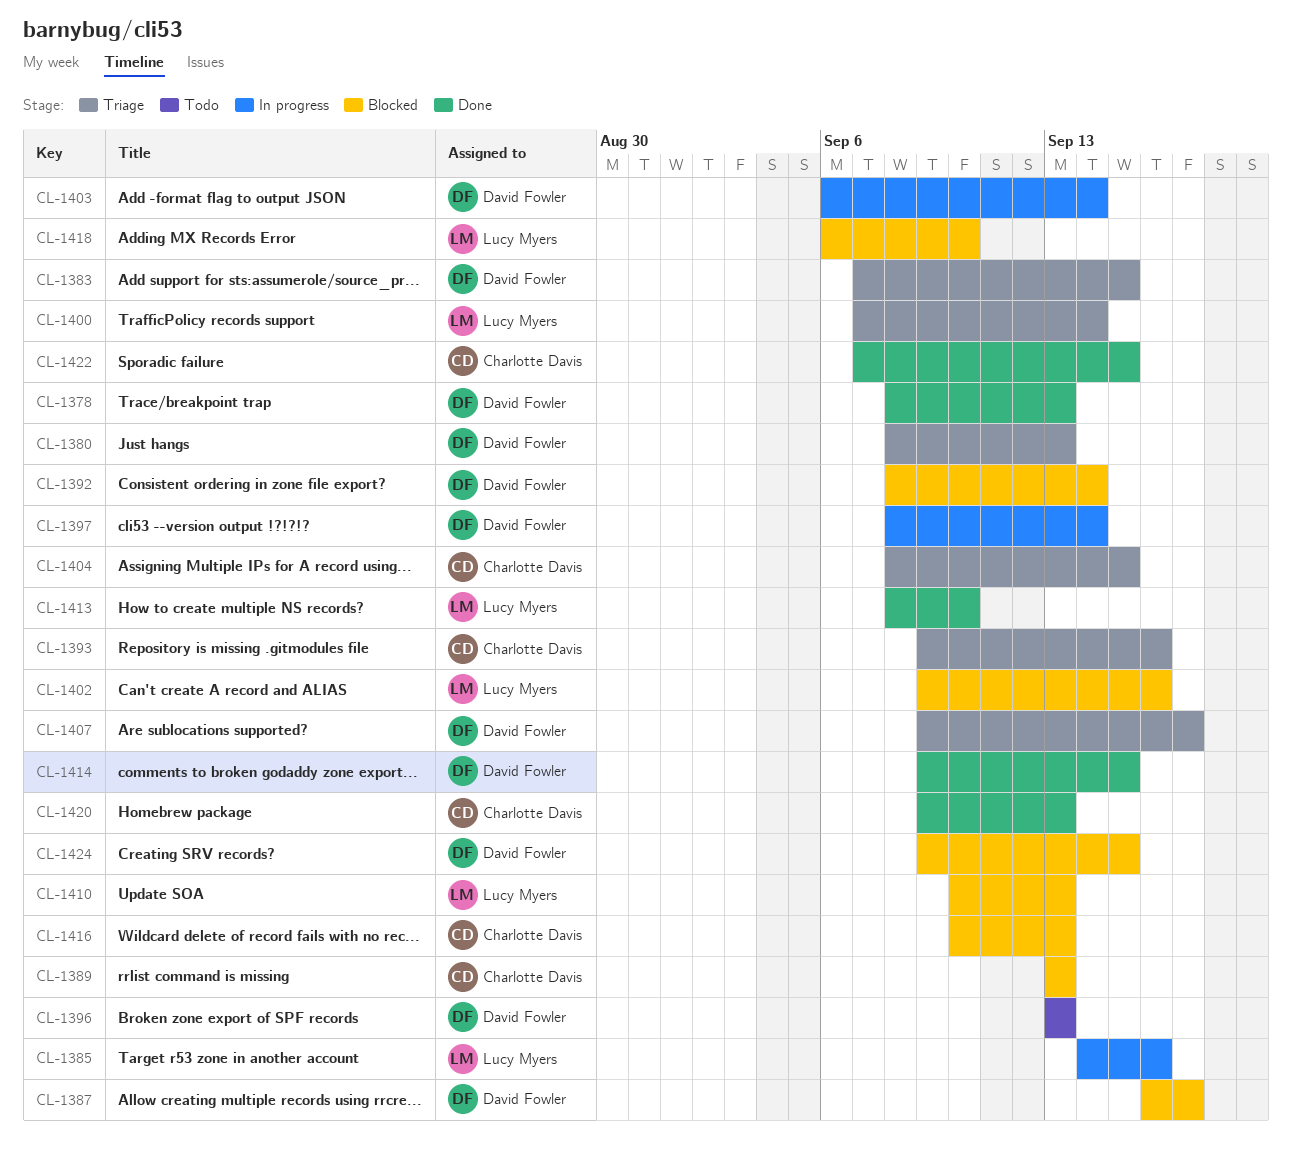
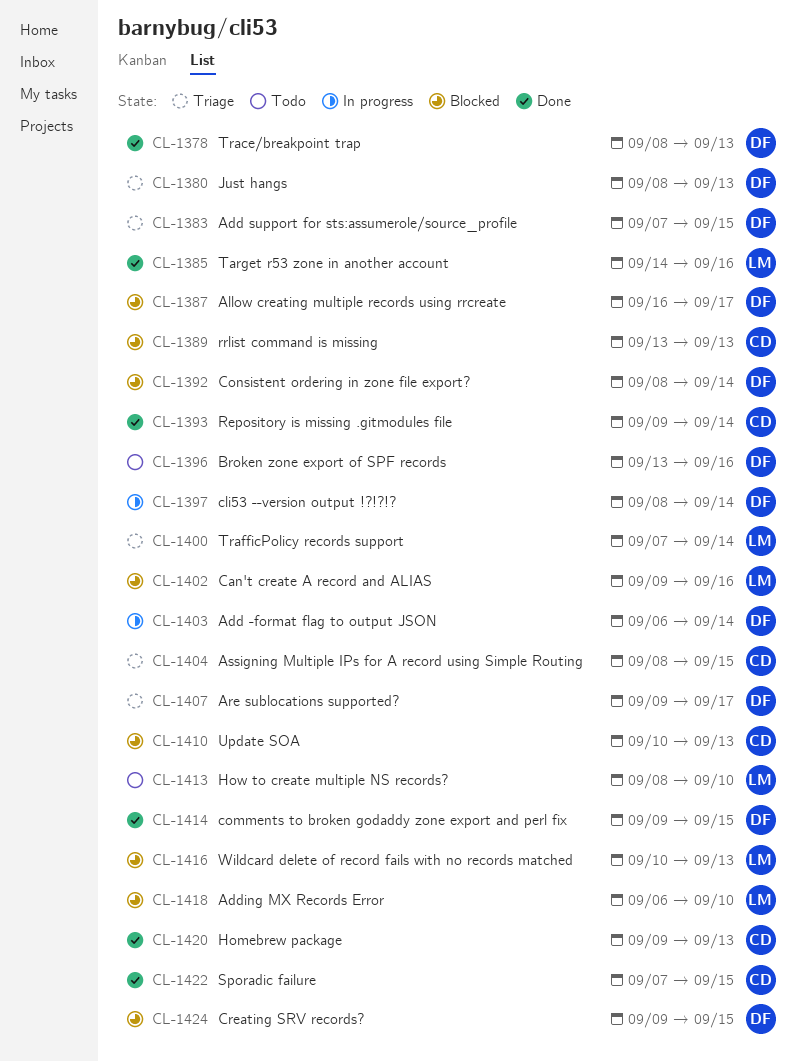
CL-1385, status: In progress -> Done
CL-1393, status: Triage -> Done
CL-1393, due: Sep 16 -> Sep 14
CL-1396, due: Sep 13 -> Sep 16
CL-1410, owner: Lucy Myers -> Charlotte Davis
CL-1413, status: Done -> Todo
CL-1416, owner: Charlotte Davis -> Lucy Myers

